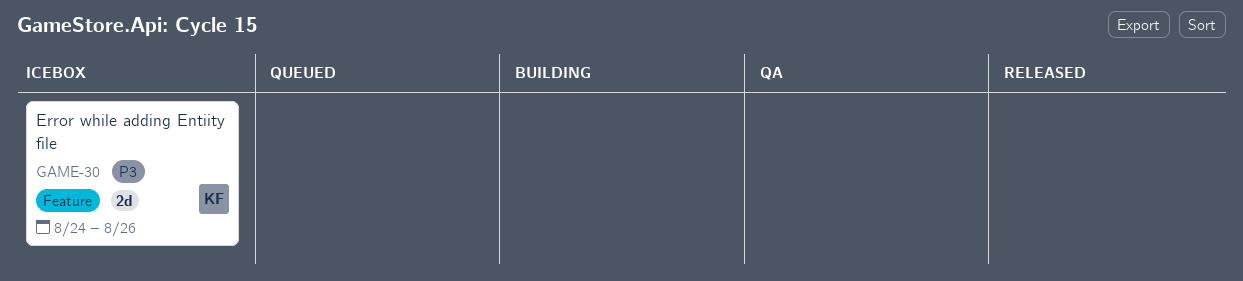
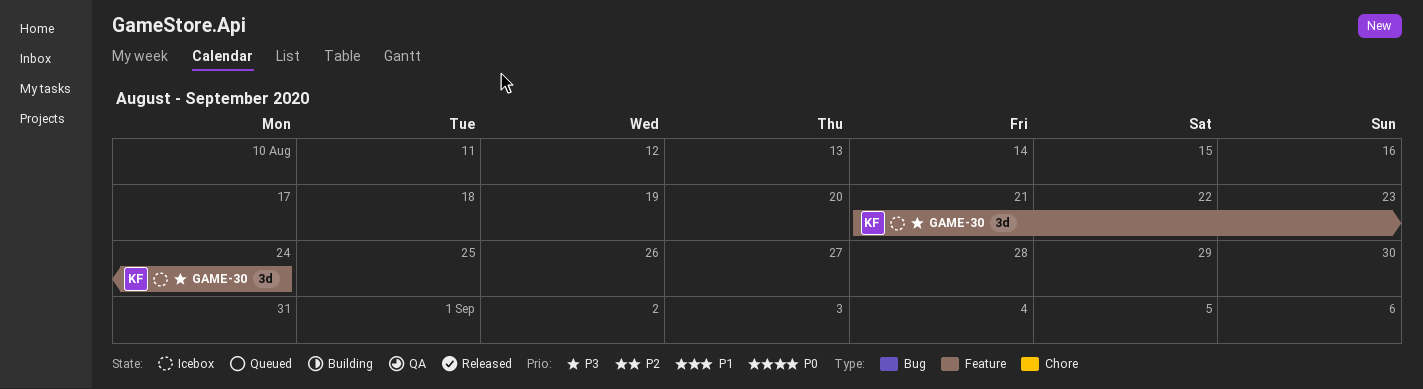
GAME-30, estimate: 2d -> 3d
GAME-30, start: Aug 24 -> Aug 21
GAME-30, due: Aug 26 -> Aug 24

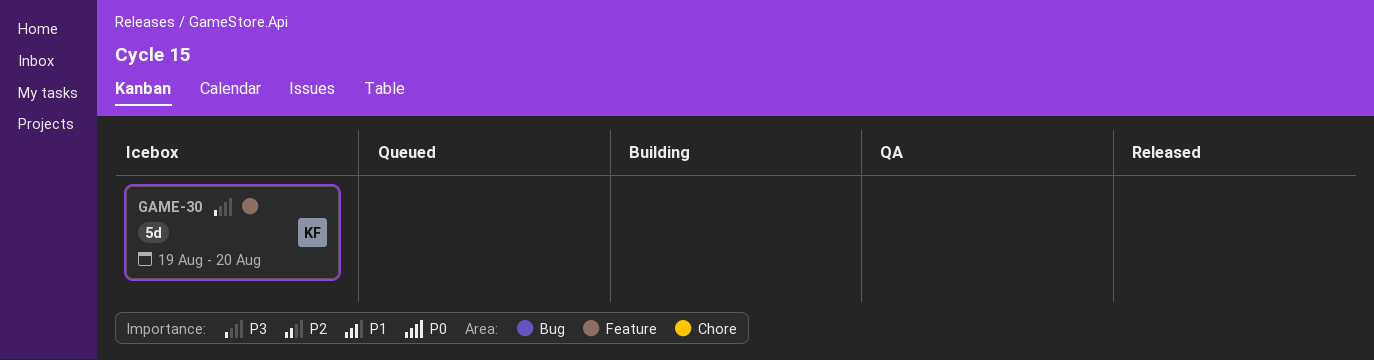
GAME-30, estimate: 3d -> 5d
GAME-30, start: Aug 21 -> Aug 19
GAME-30, due: Aug 24 -> Aug 20

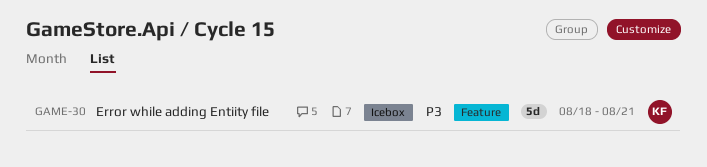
GAME-30, start: Aug 19 -> Aug 18
GAME-30, due: Aug 20 -> Aug 21

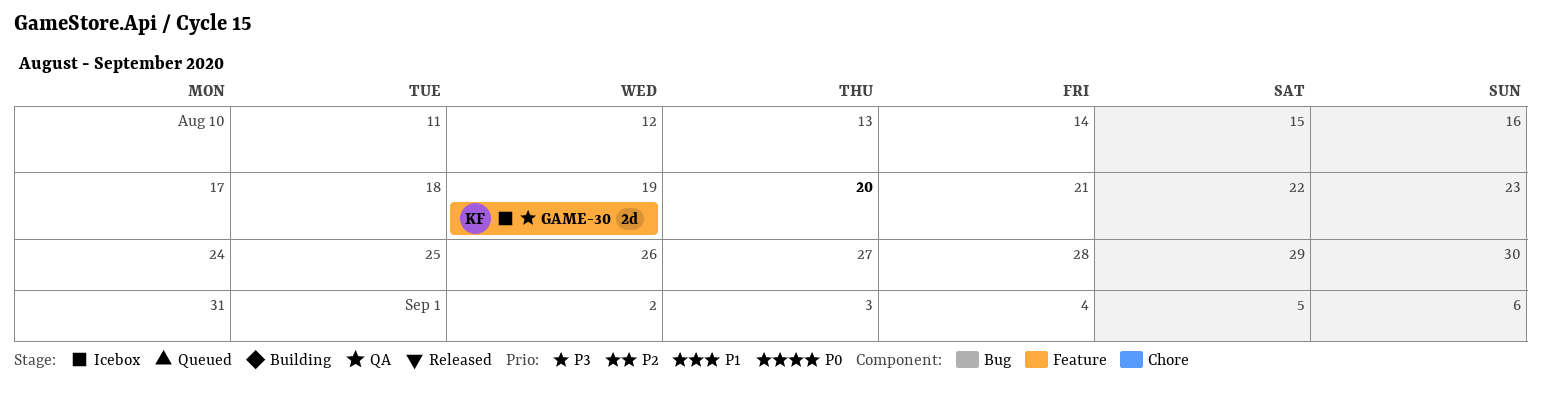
GAME-30, estimate: 5d -> 2d
GAME-30, start: Aug 18 -> Aug 19
GAME-30, due: Aug 21 -> Aug 19

